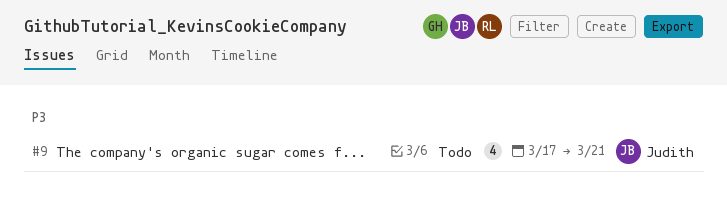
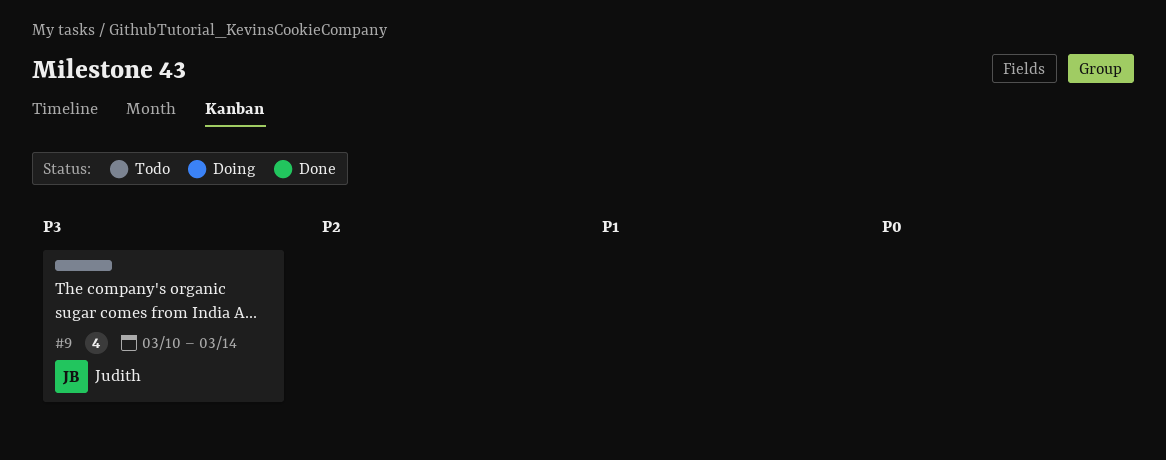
#9, start: Mar 17 -> Mar 10
#9, due: Mar 21 -> Mar 14

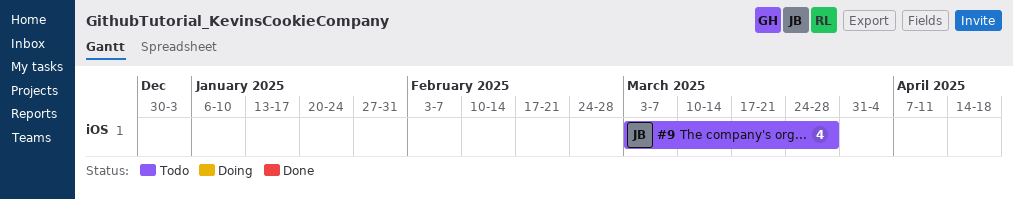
#9, start: Mar 10 -> Mar 3
#9, due: Mar 14 -> Mar 28

